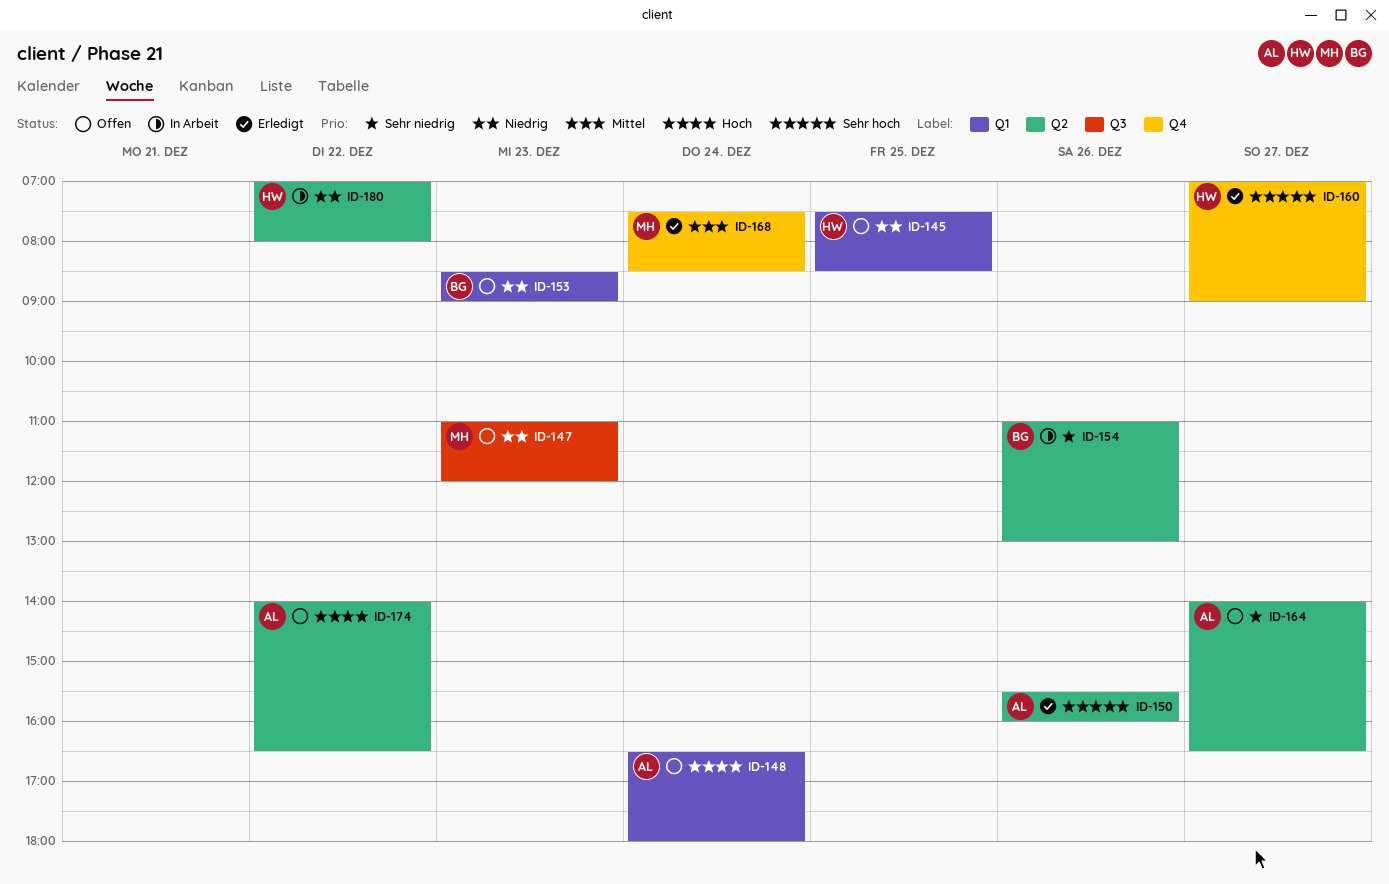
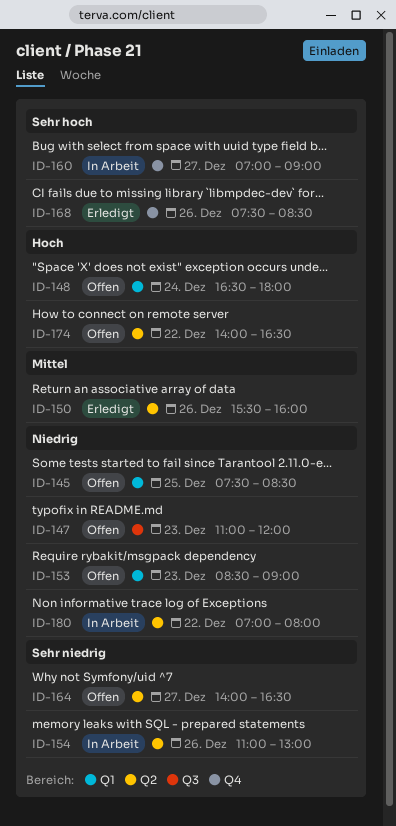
ID-150, priority: Sehr hoch -> Mittel
ID-160, status: Erledigt -> In Arbeit
ID-168, priority: Mittel -> Sehr hoch
ID-168, day: Dec 24 -> Dec 26

